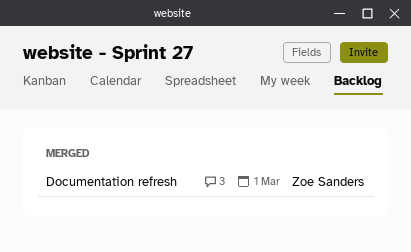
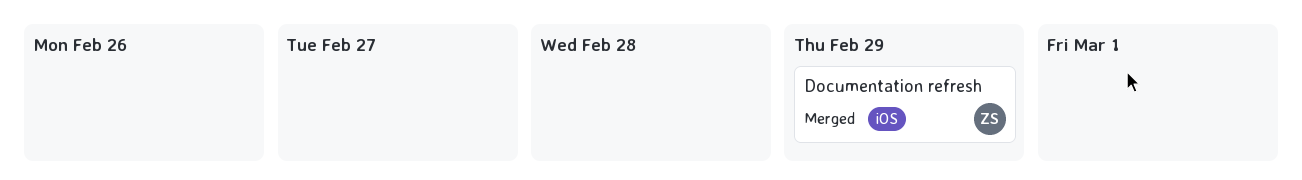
Documentation refresh, due: Mar 1 -> Feb 29

